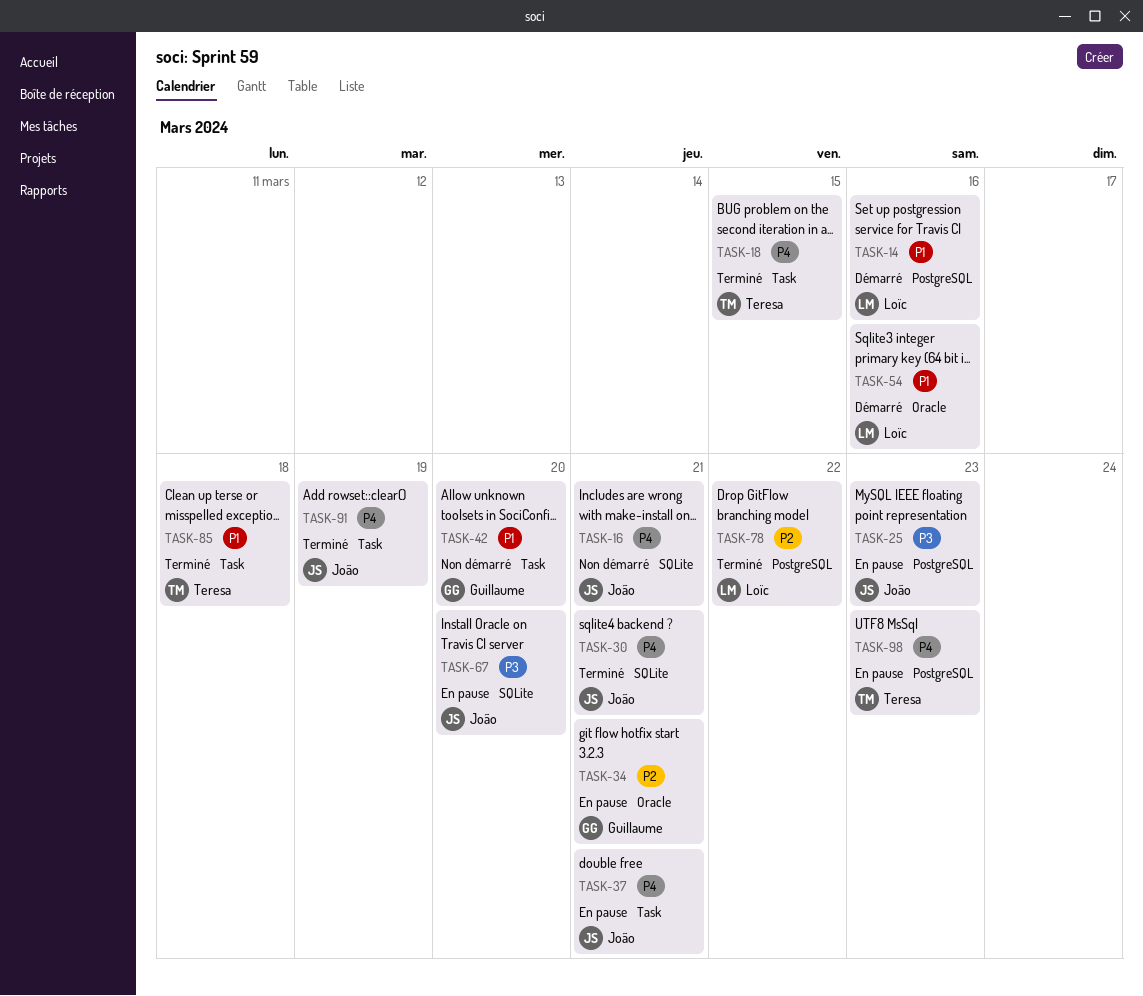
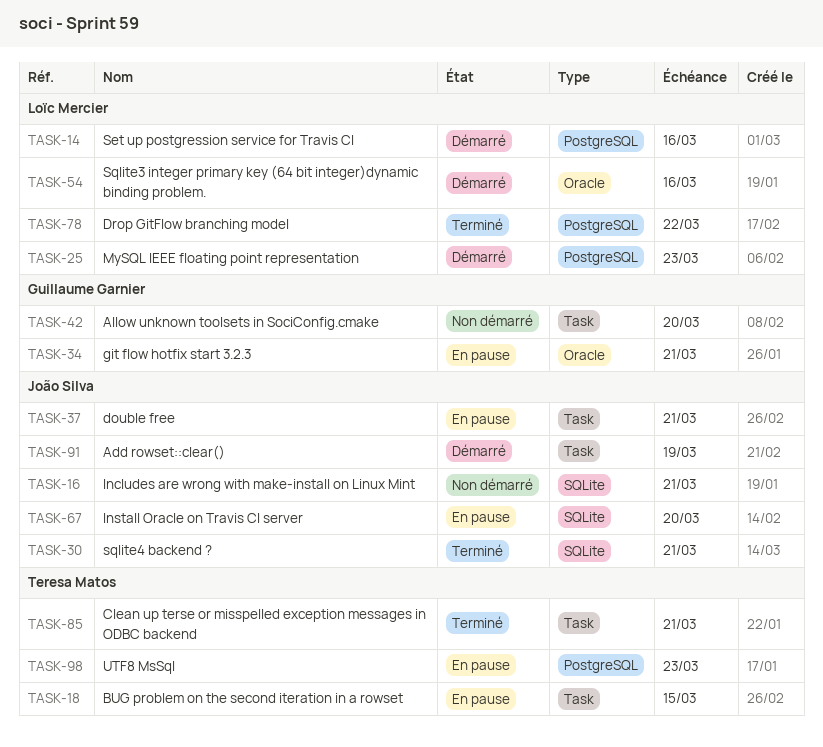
TASK-18, status: Terminé -> En pause
TASK-25, status: En pause -> Démarré
TASK-25, owner: João Silva -> Loïc Mercier
TASK-85, due: Mar 18 -> Mar 21
TASK-91, status: Terminé -> Démarré

